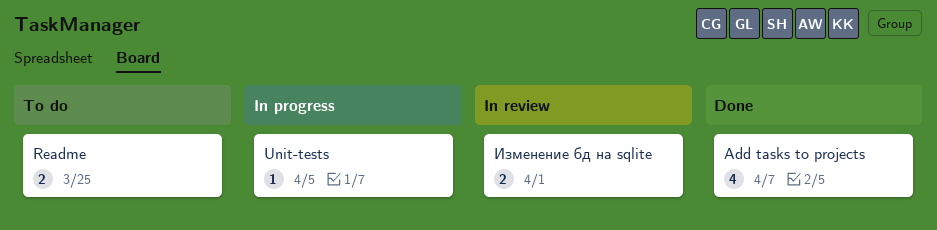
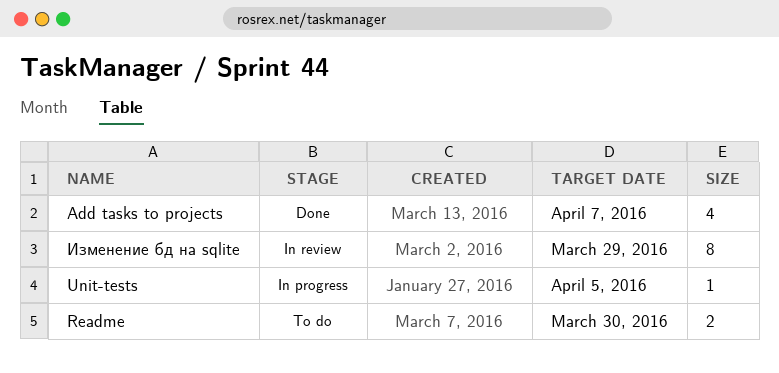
Readme, due: Mar 25 -> Mar 30
Изменение бд на sqlite, estimate: 2 -> 8
Изменение бд на sqlite, due: Apr 1 -> Mar 29

